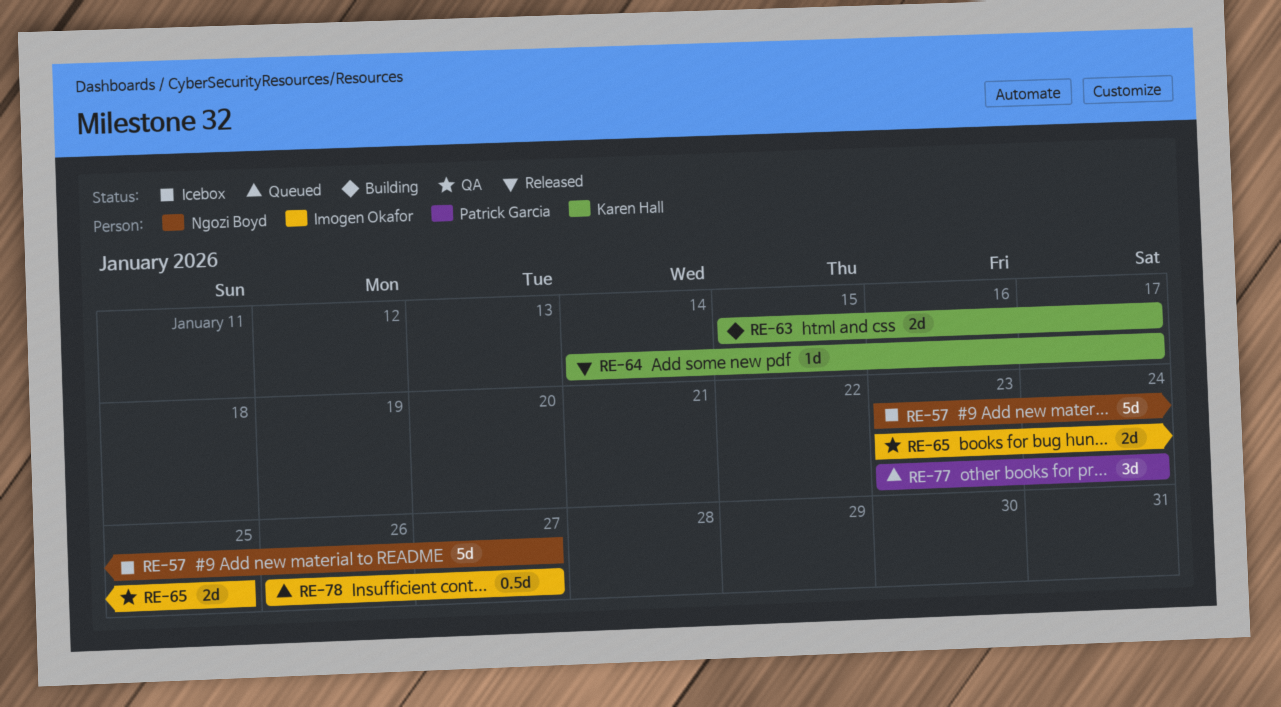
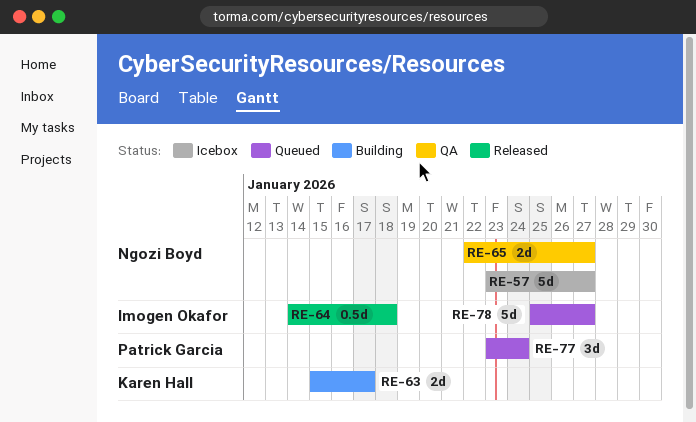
RE-64, owner: Karen Hall -> Imogen Okafor
RE-64, estimate: 1d -> 0.5d
RE-64, due: Jan 17 -> Jan 18
RE-65, owner: Imogen Okafor -> Ngozi Boyd
RE-65, start: Jan 23 -> Jan 22
RE-65, due: Jan 25 -> Jan 27
RE-78, estimate: 0.5d -> 5d
RE-78, start: Jan 26 -> Jan 25

